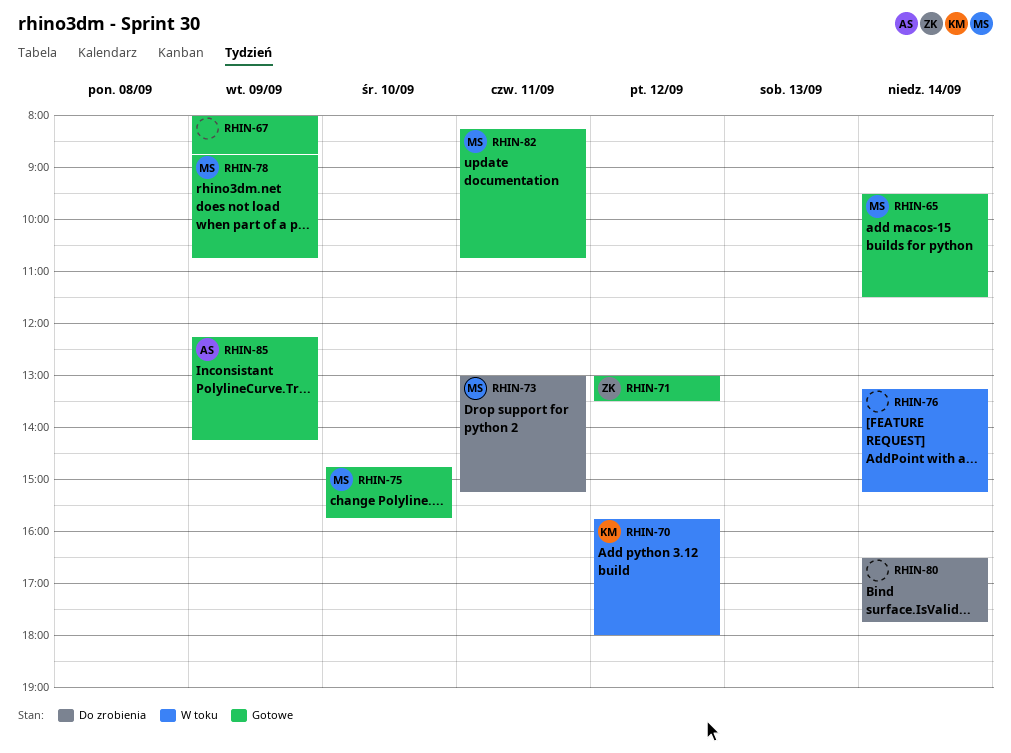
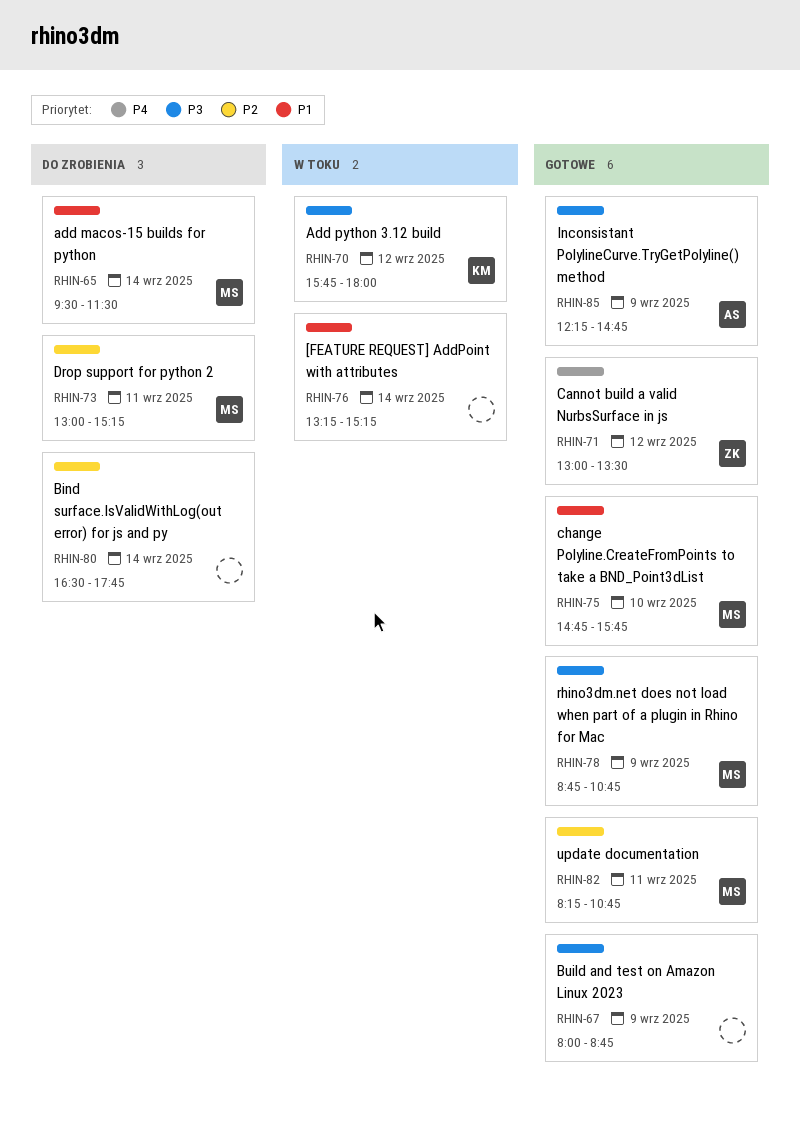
RHIN-65, status: Gotowe -> Do zrobienia
RHIN-85, ends: 14:15 -> 14:45

